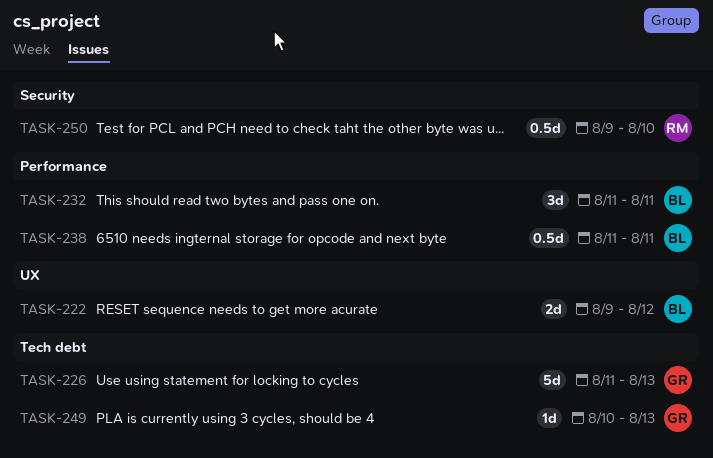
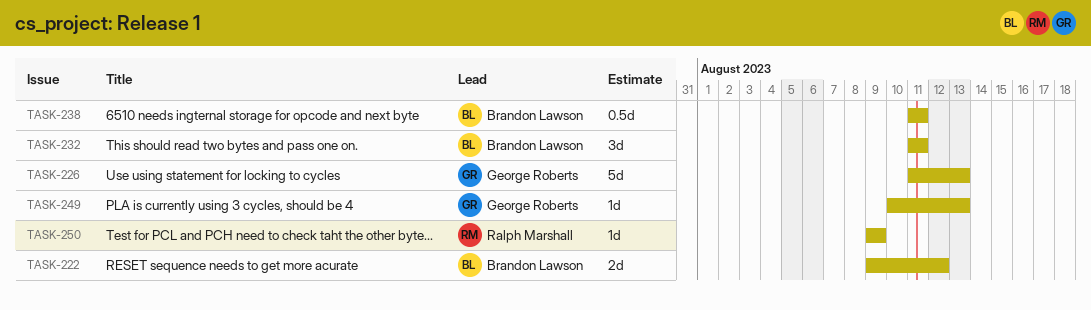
TASK-250, estimate: 0.5d -> 1d
TASK-250, due: Aug 10 -> Aug 9

